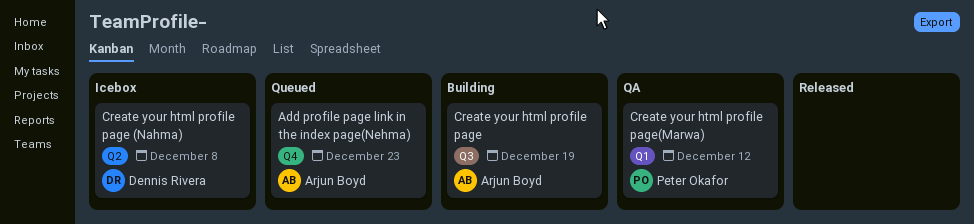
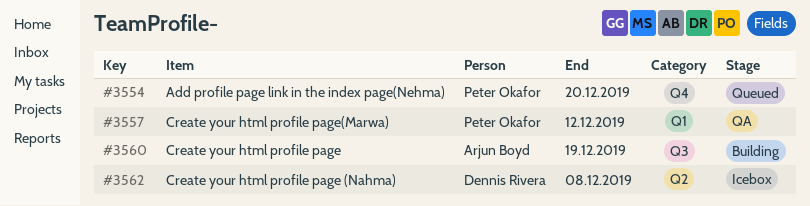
Add profile page link in the index page(Nehma), owner: Arjun Boyd -> Peter Okafor
Add profile page link in the index page(Nehma), due: Dec 23 -> Dec 20

